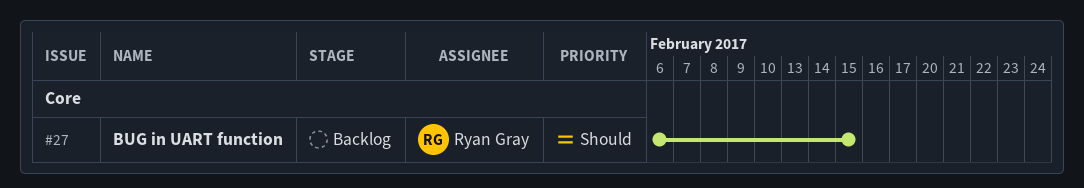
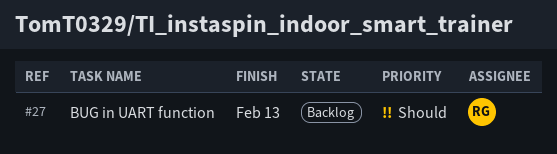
#27, due: Feb 15 -> Feb 13

